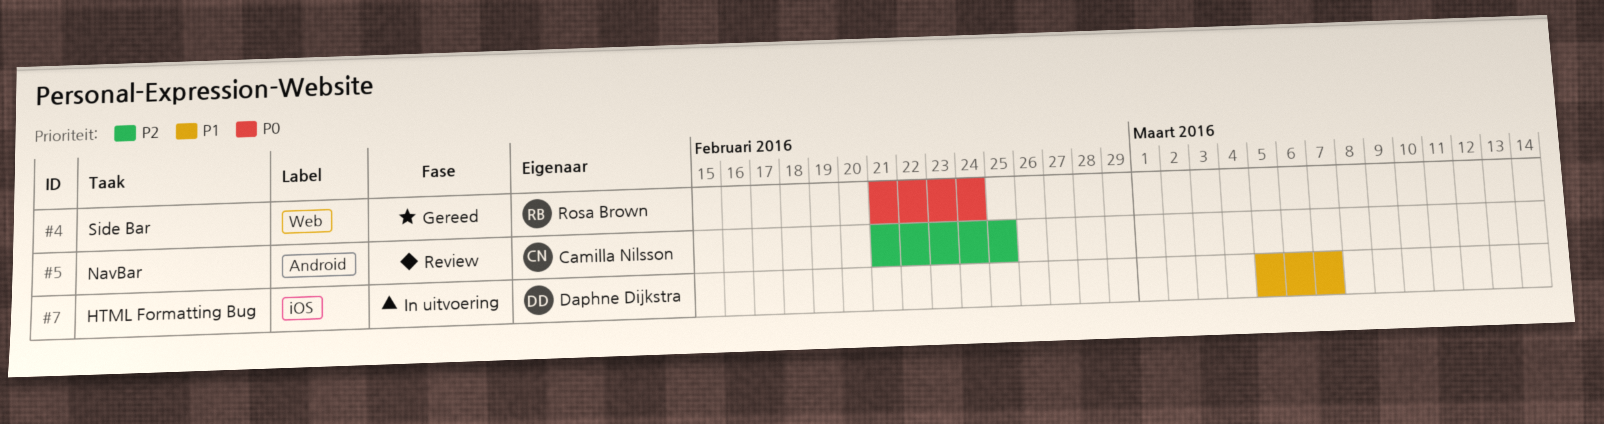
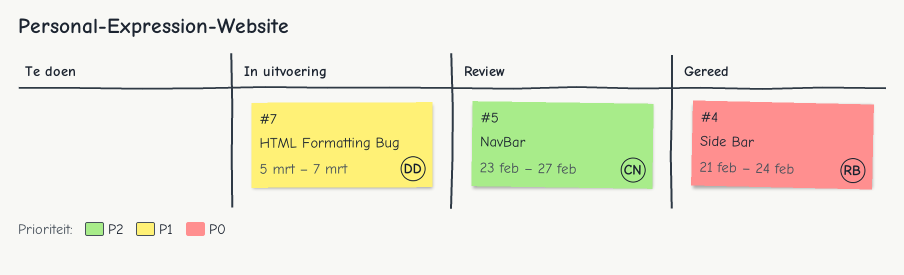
#5, start: Feb 21 -> Feb 23
#5, due: Feb 25 -> Feb 27

